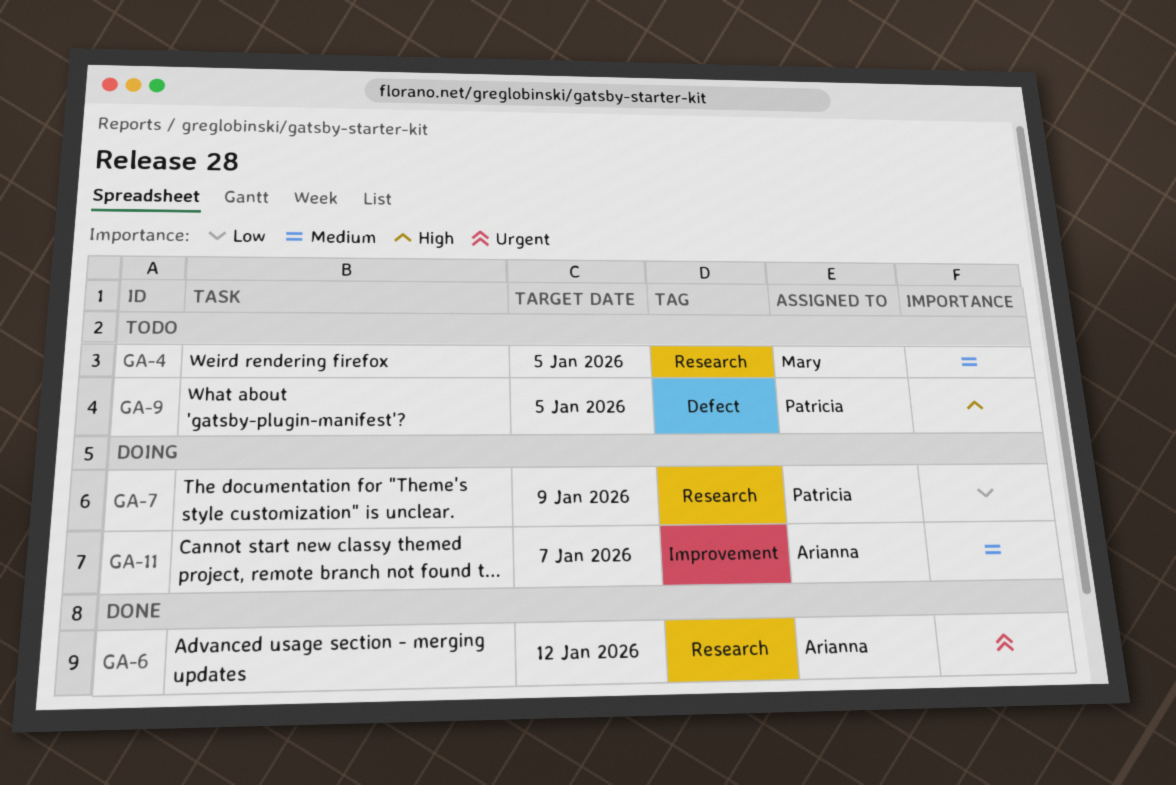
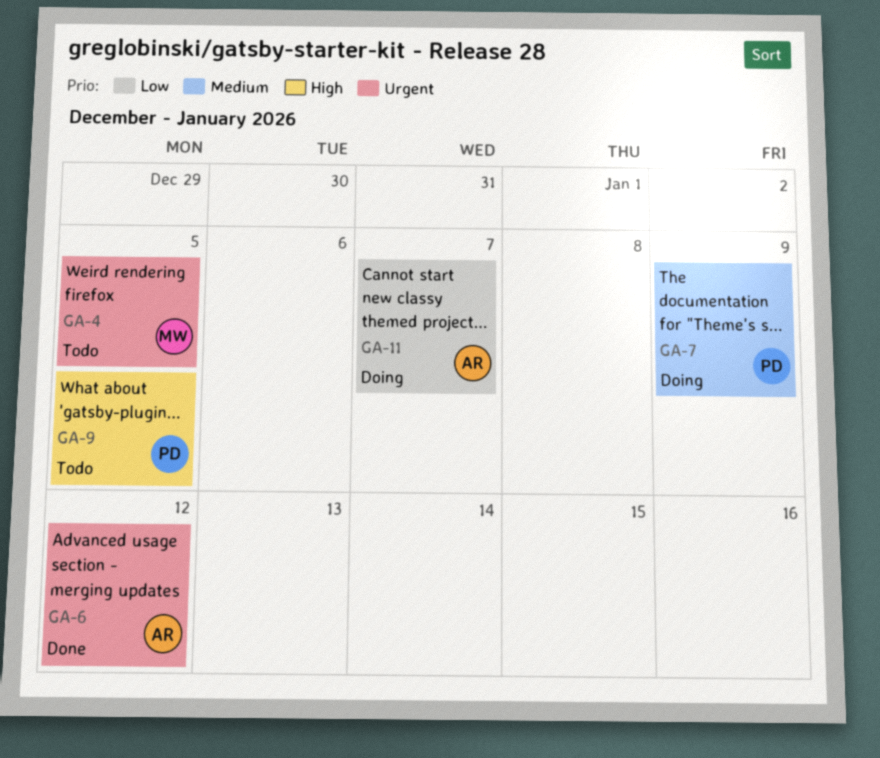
GA-4, priority: Medium -> Urgent
GA-7, priority: Low -> Medium
GA-11, priority: Medium -> Low

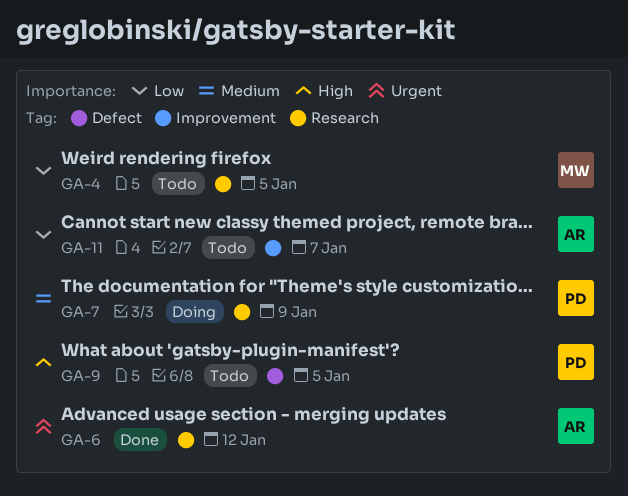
GA-4, priority: Urgent -> Low
GA-11, status: Doing -> Todo

